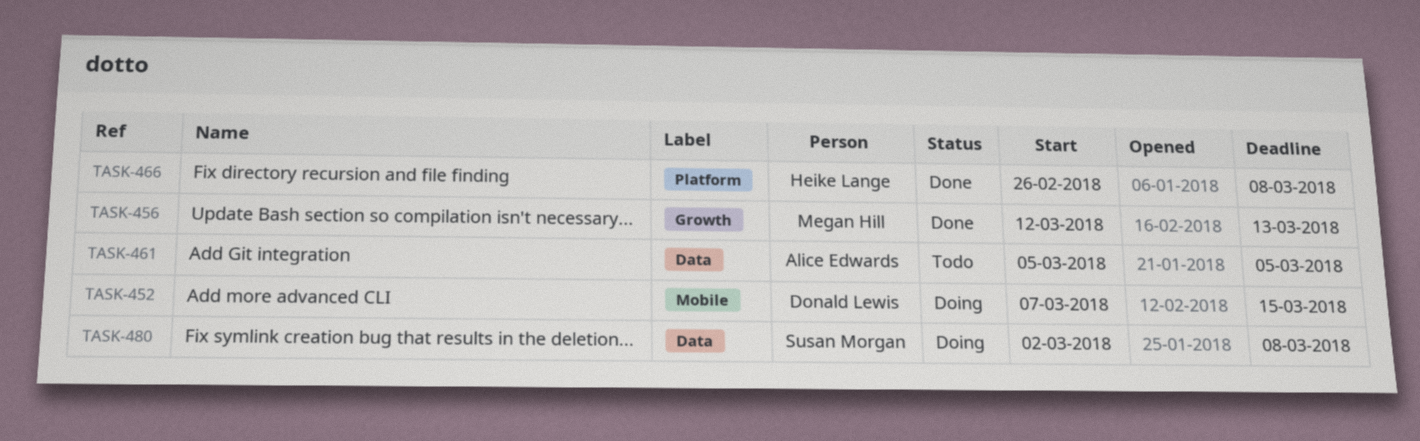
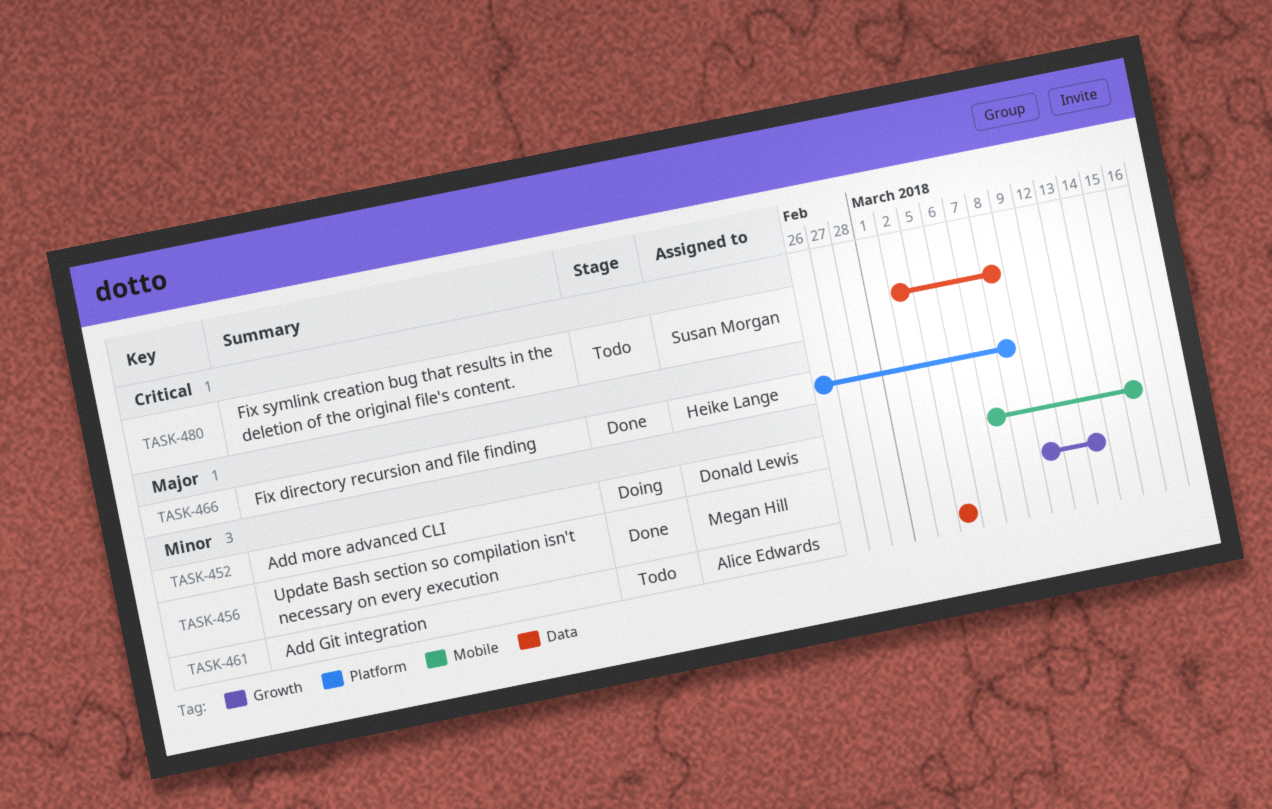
TASK-456, start: Mar 12 -> Mar 9
TASK-480, status: Doing -> Todo

